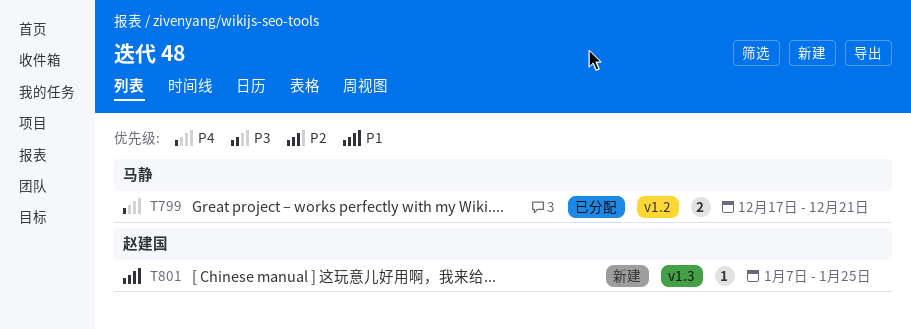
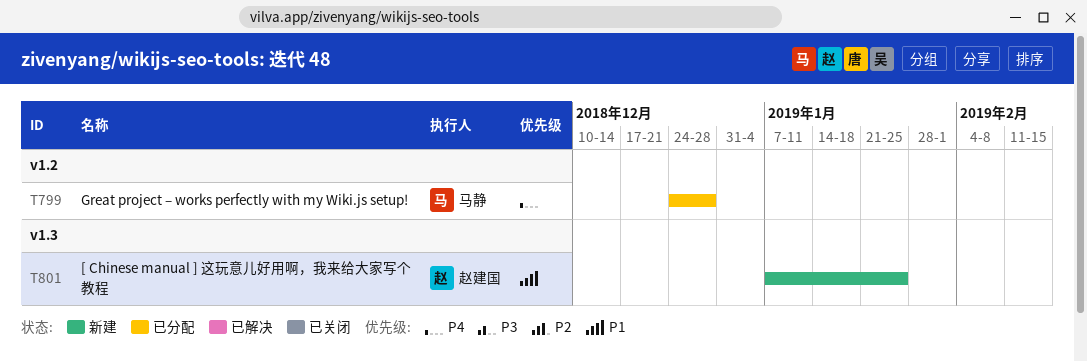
T799, start: Dec 17 -> Dec 24
T799, due: Dec 21 -> Dec 28

